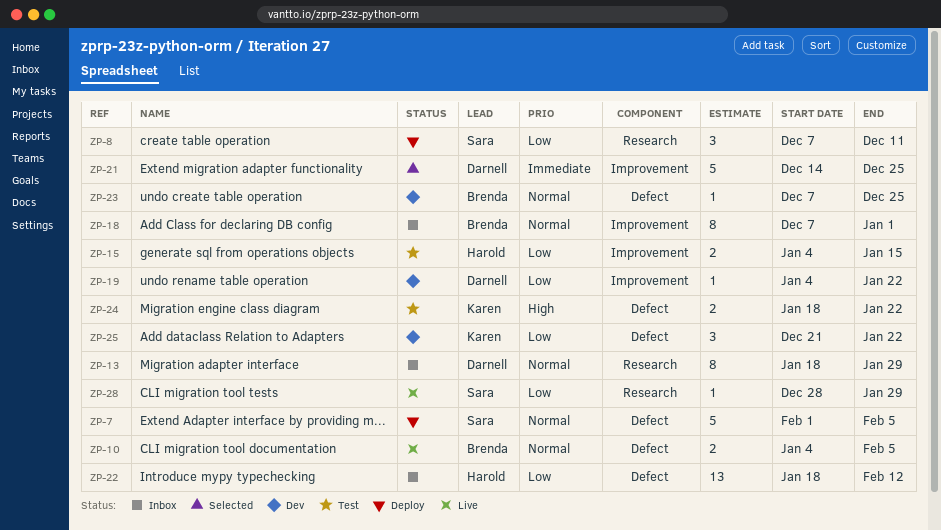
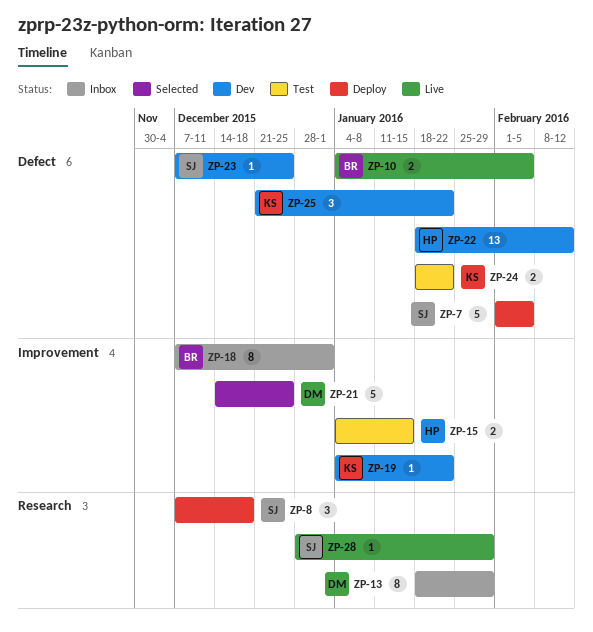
ZP-8, due: Dec 11 -> Dec 18
ZP-19, owner: Darnell -> Karen
ZP-22, status: Inbox -> Dev
ZP-23, owner: Brenda -> Sara

